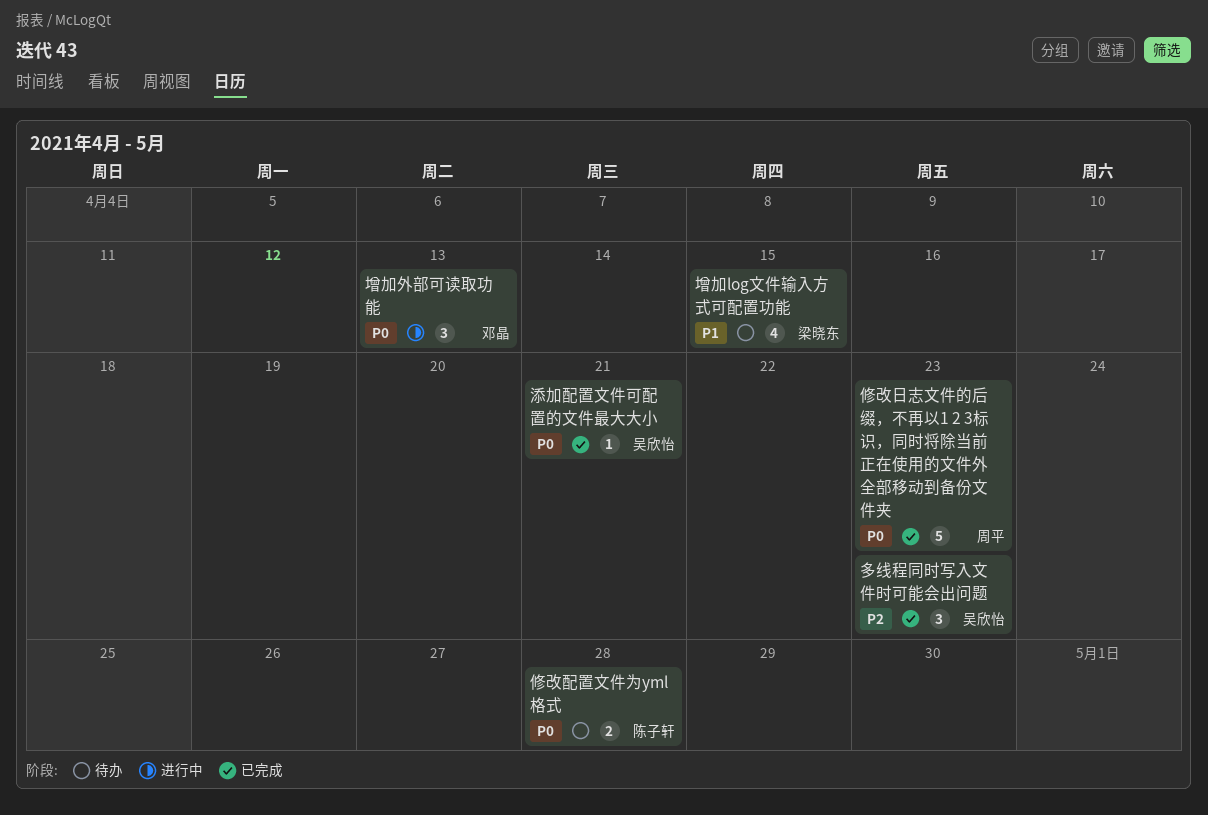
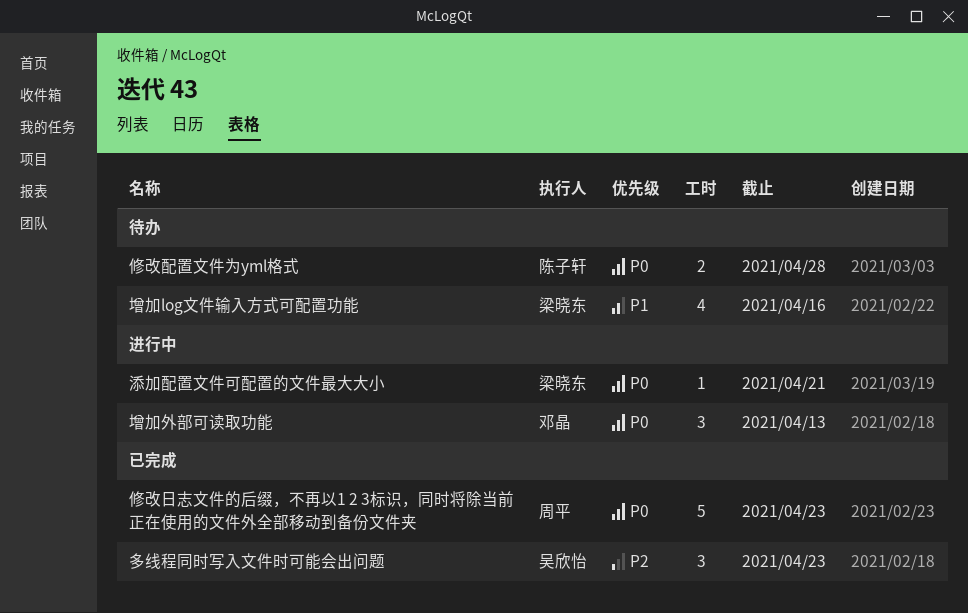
增加log文件输入方式可配置功能, due: Apr 15 -> Apr 16
添加配置文件可配置的文件最大大小, status: 已完成 -> 进行中
添加配置文件可配置的文件最大大小, owner: 吴欣怡 -> 梁晓东

